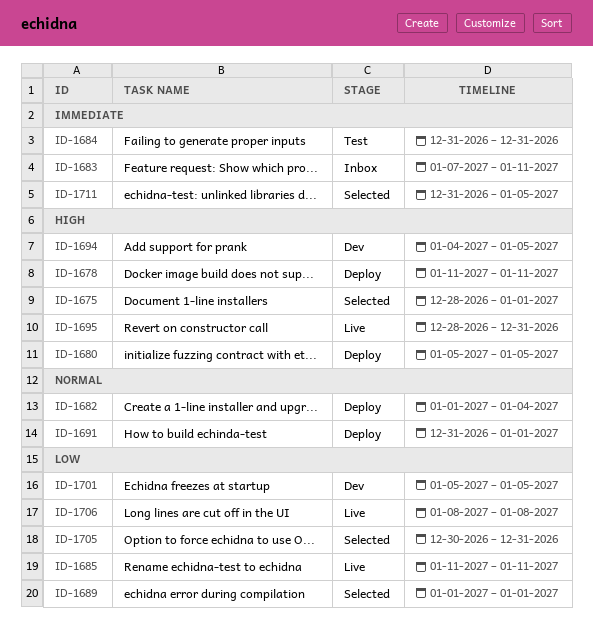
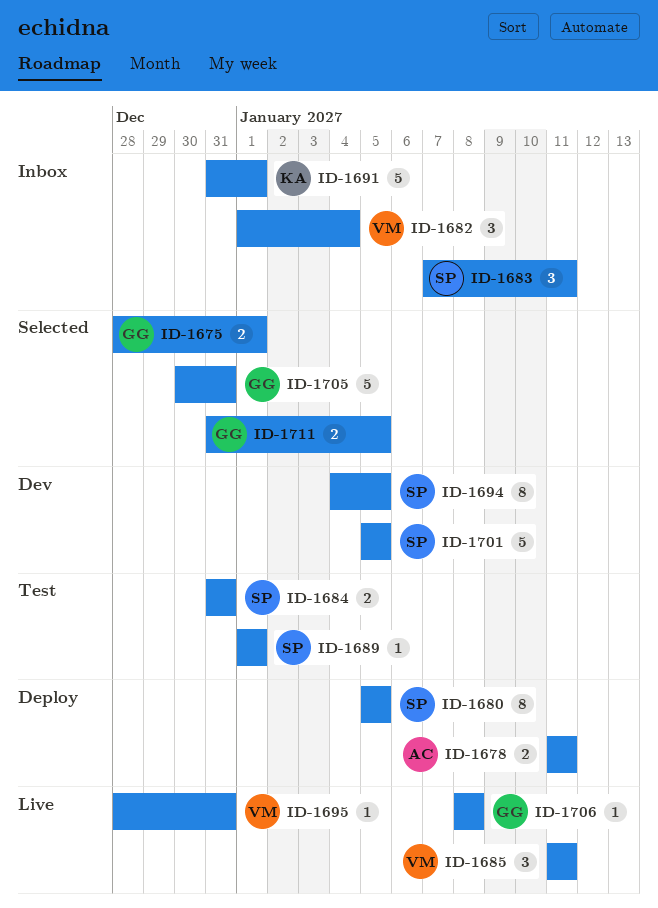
ID-1682, status: Deploy -> Inbox
ID-1689, status: Selected -> Test
ID-1691, status: Deploy -> Inbox

